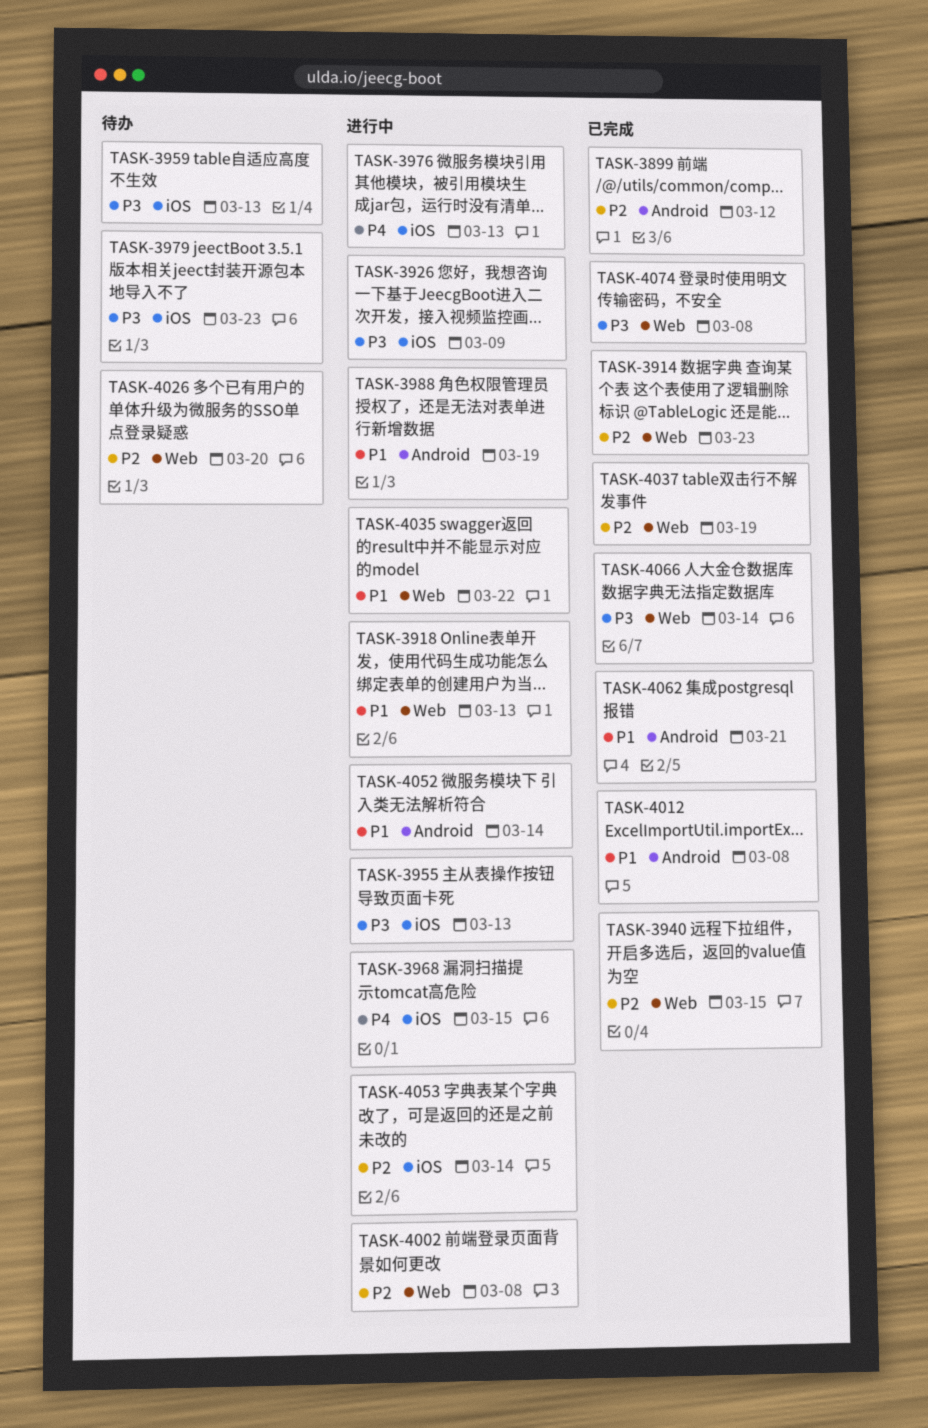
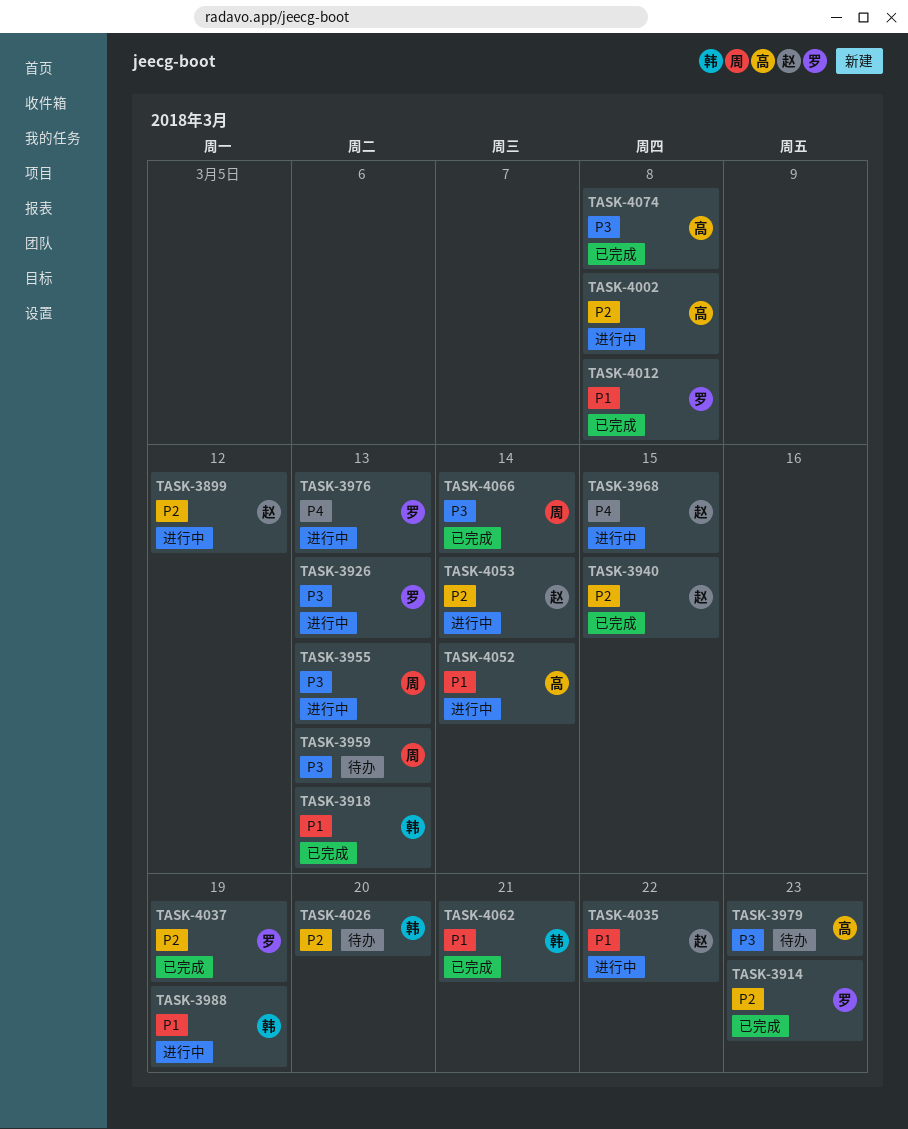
TASK-3899, status: 已完成 -> 进行中
TASK-3918, status: 进行中 -> 已完成
TASK-3926, due: Mar 9 -> Mar 13

